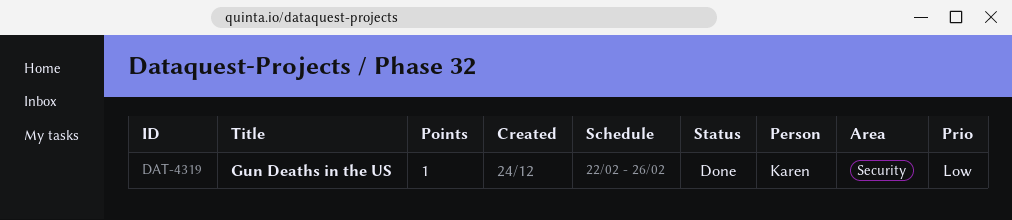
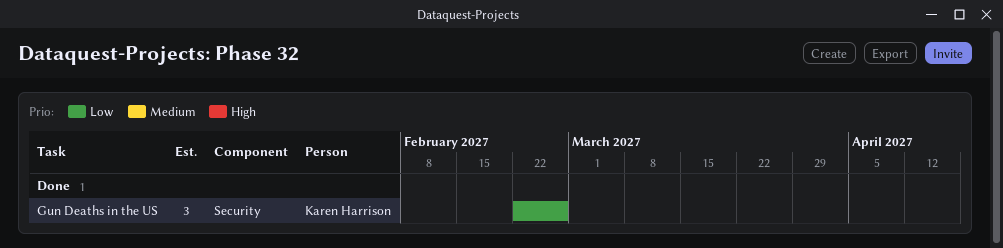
Gun Deaths in the US, estimate: 1 -> 3

